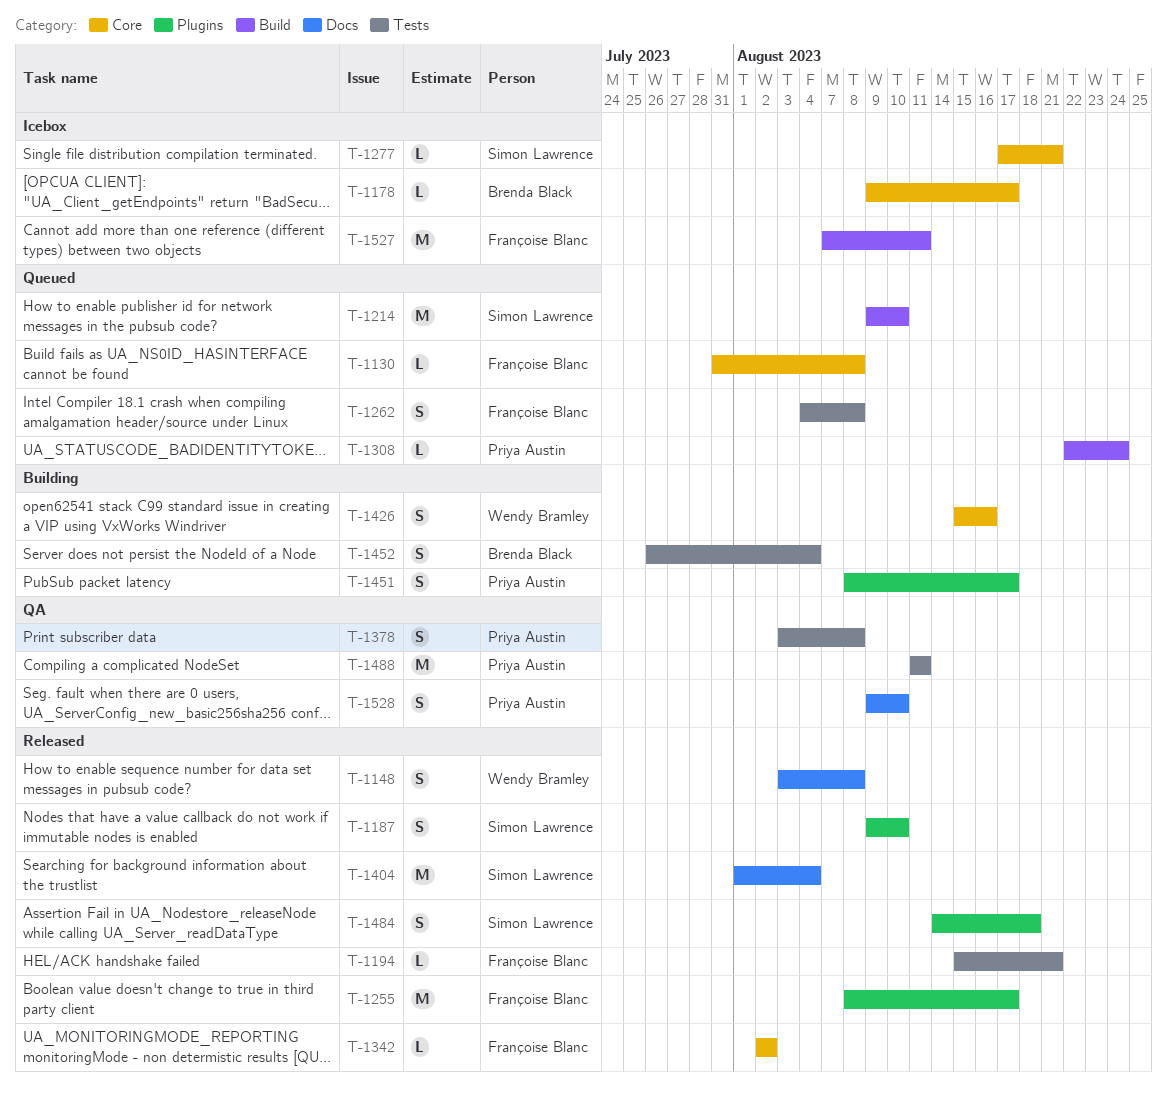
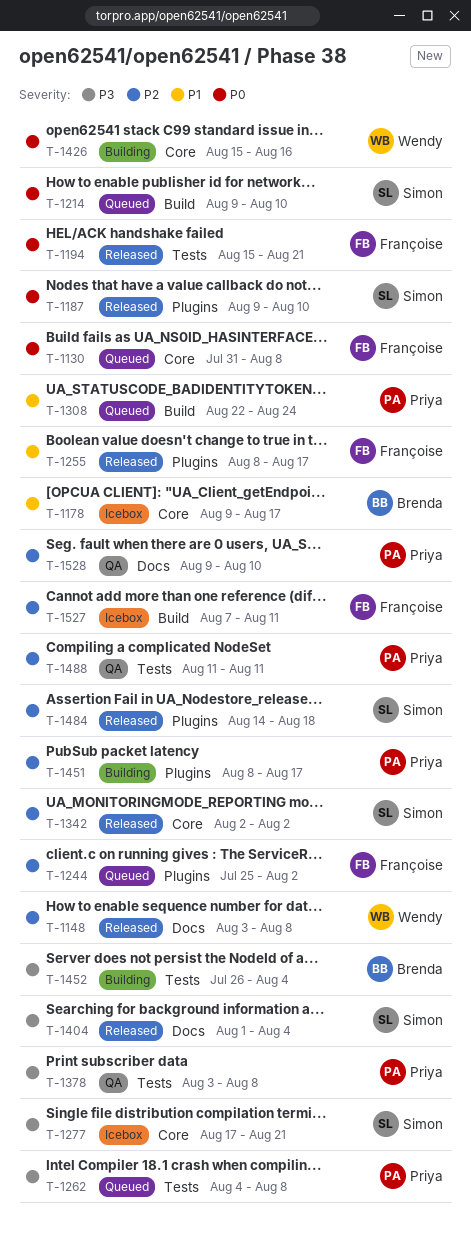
T-1244: none -> present
T-1262, owner: Françoise Blanc -> Priya Austin
T-1342, owner: Françoise Blanc -> Simon Lawrence

